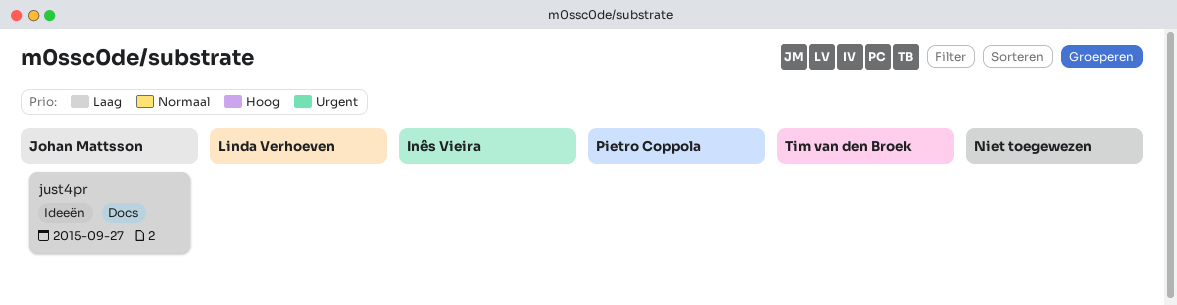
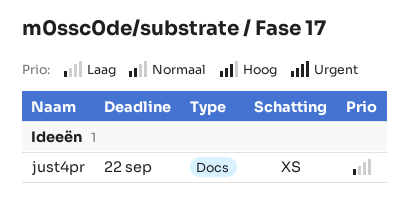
just4pr, due: Sep 27 -> Sep 22

